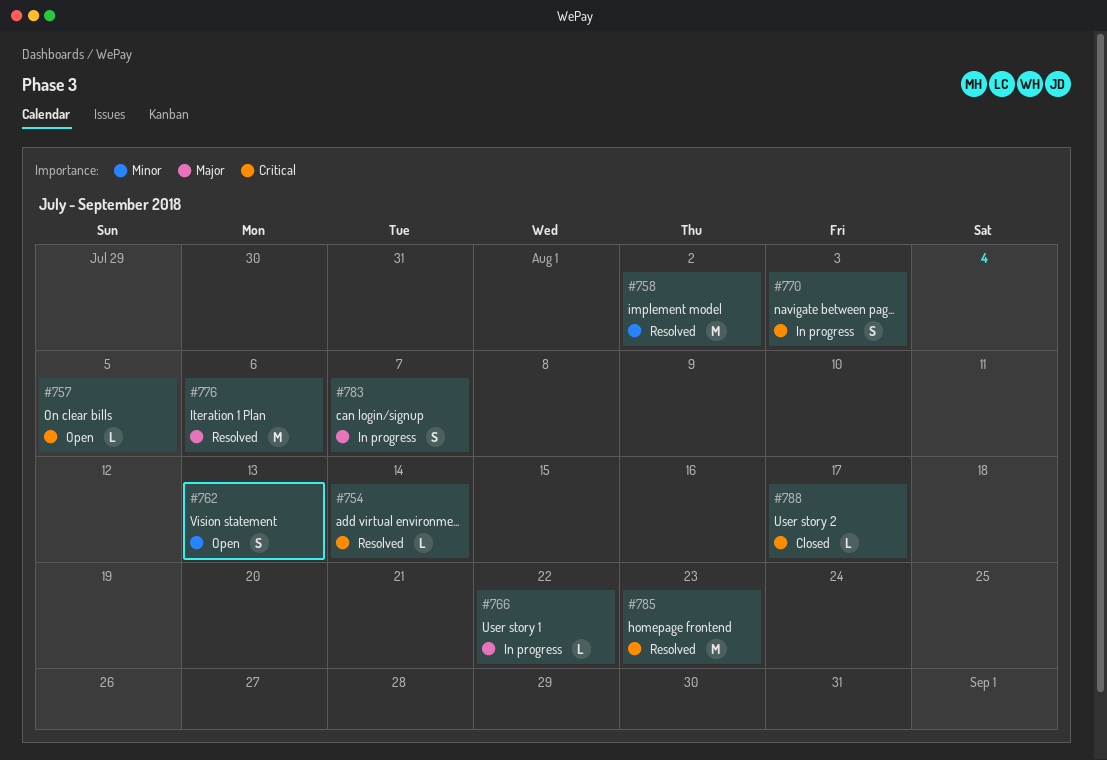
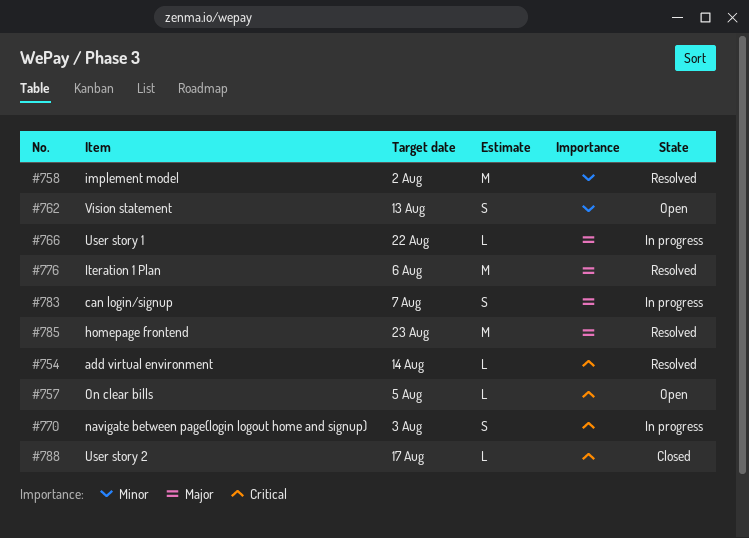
#785, priority: Critical -> Major

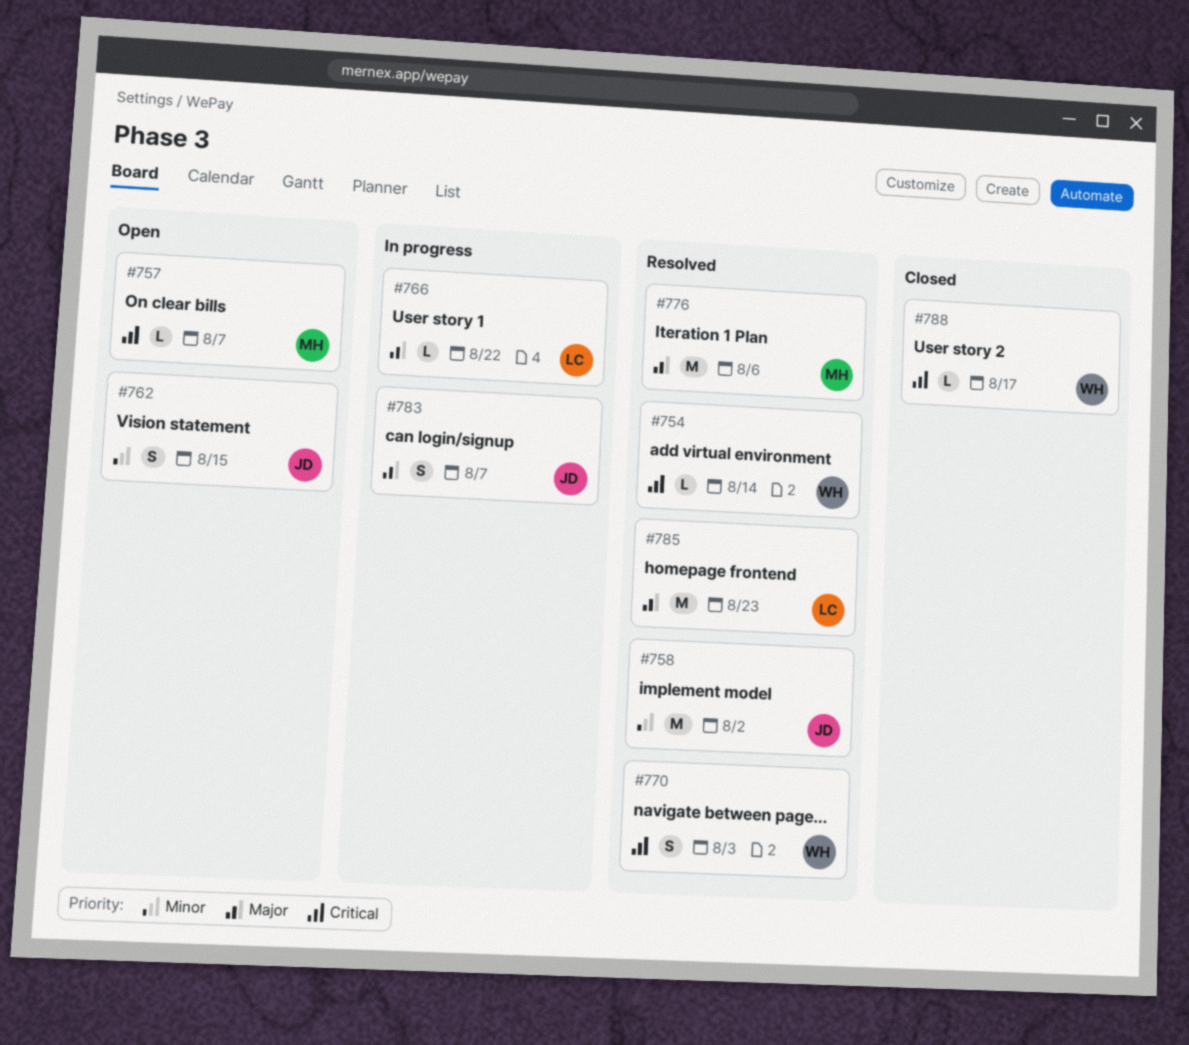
#757, due: Aug 5 -> Aug 7
#762, due: Aug 13 -> Aug 15
#770, status: In progress -> Resolved

